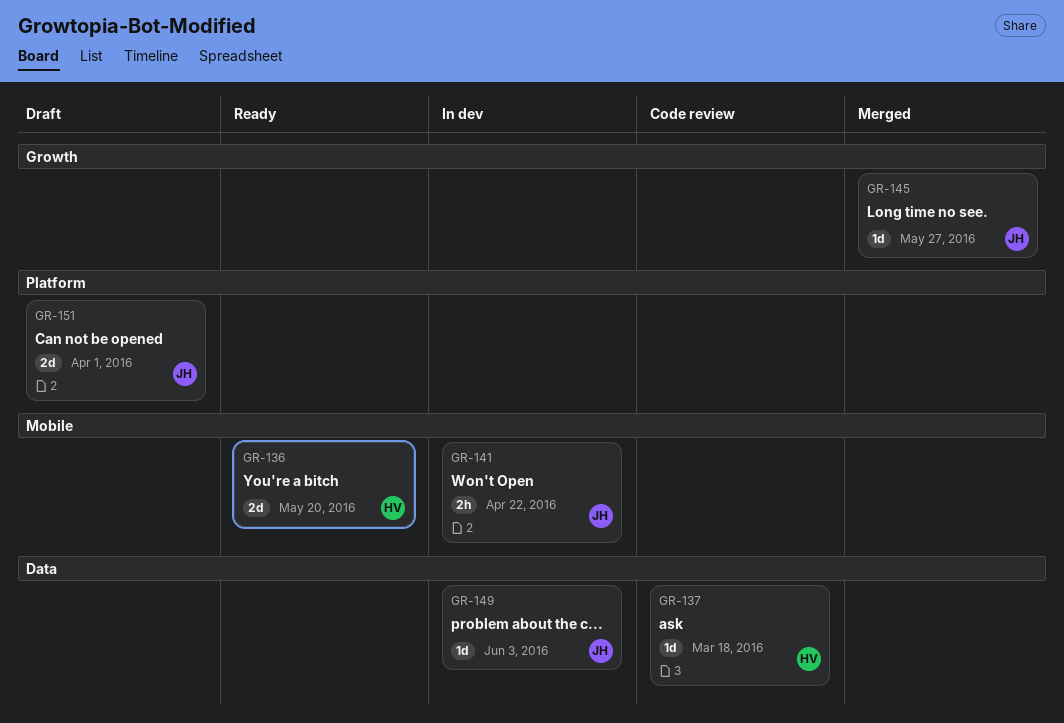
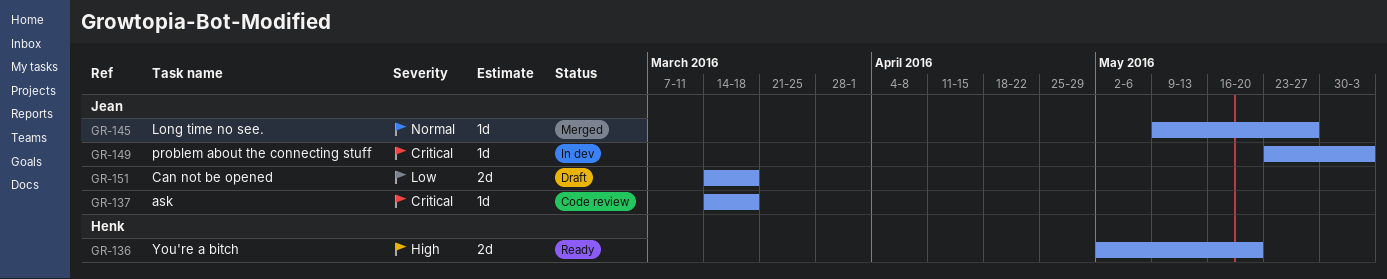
GR-137, owner: Henk -> Jean
GR-141: present -> none
GR-151, due: Apr 1 -> Mar 18

